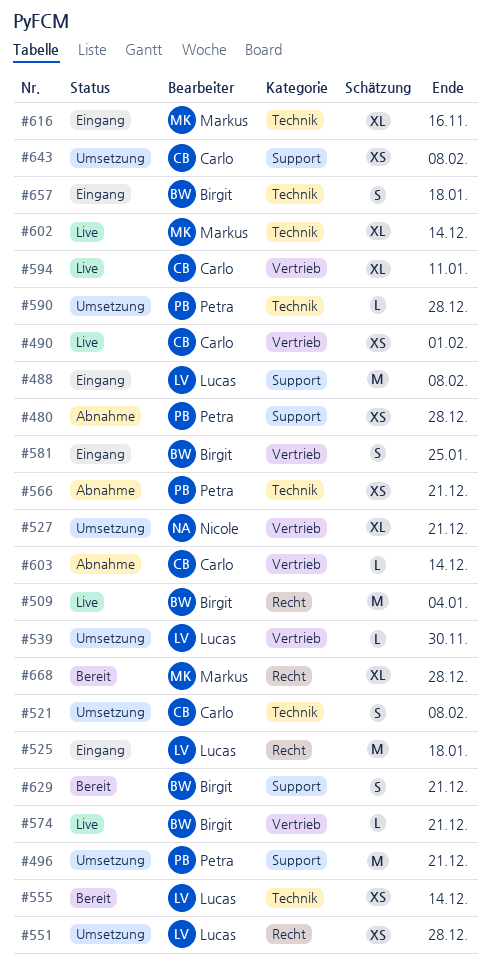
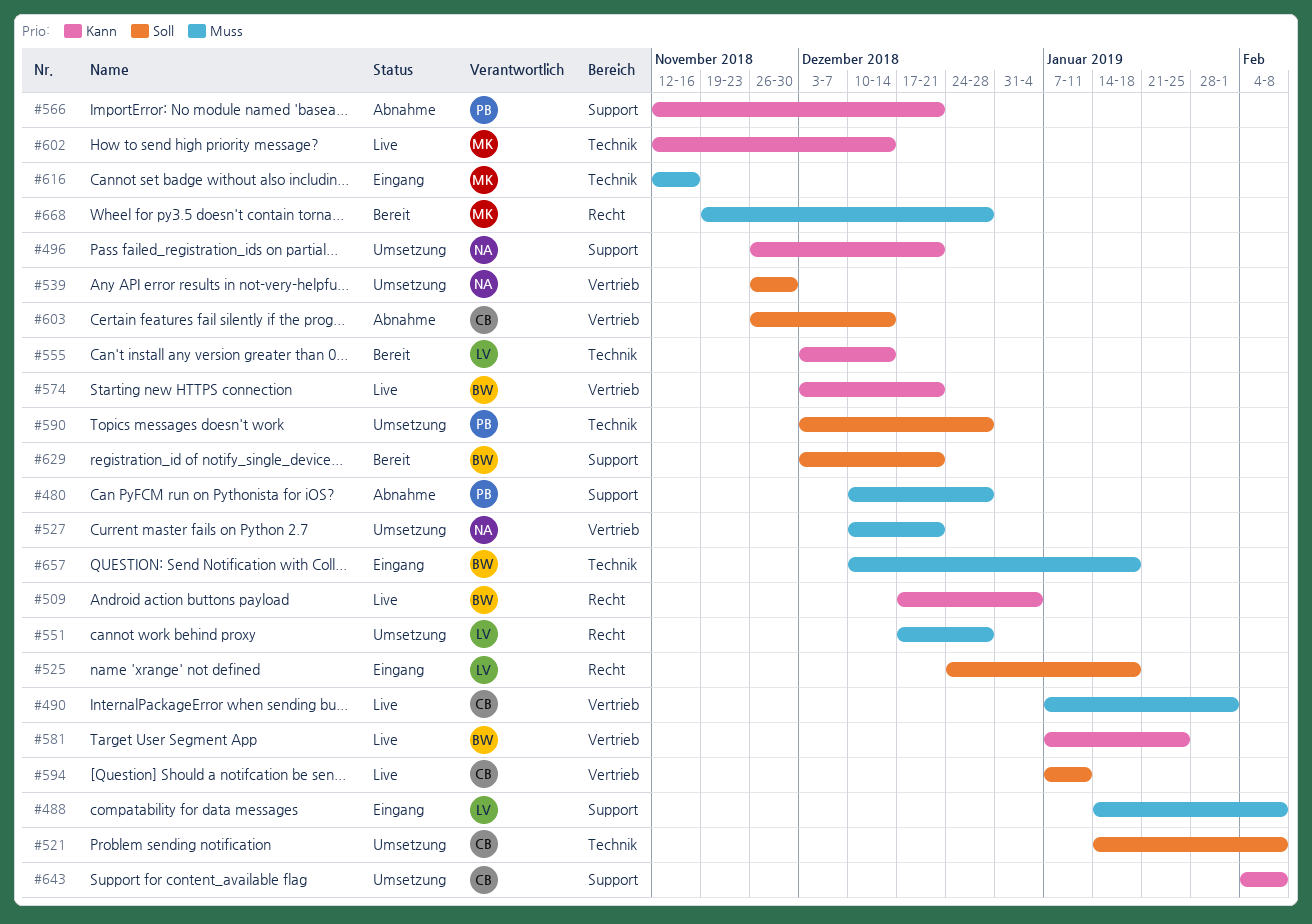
#496, owner: Petra -> Nicole
#539, owner: Lucas -> Nicole
#566, label: Technik -> Support
#581, status: Eingang -> Live

